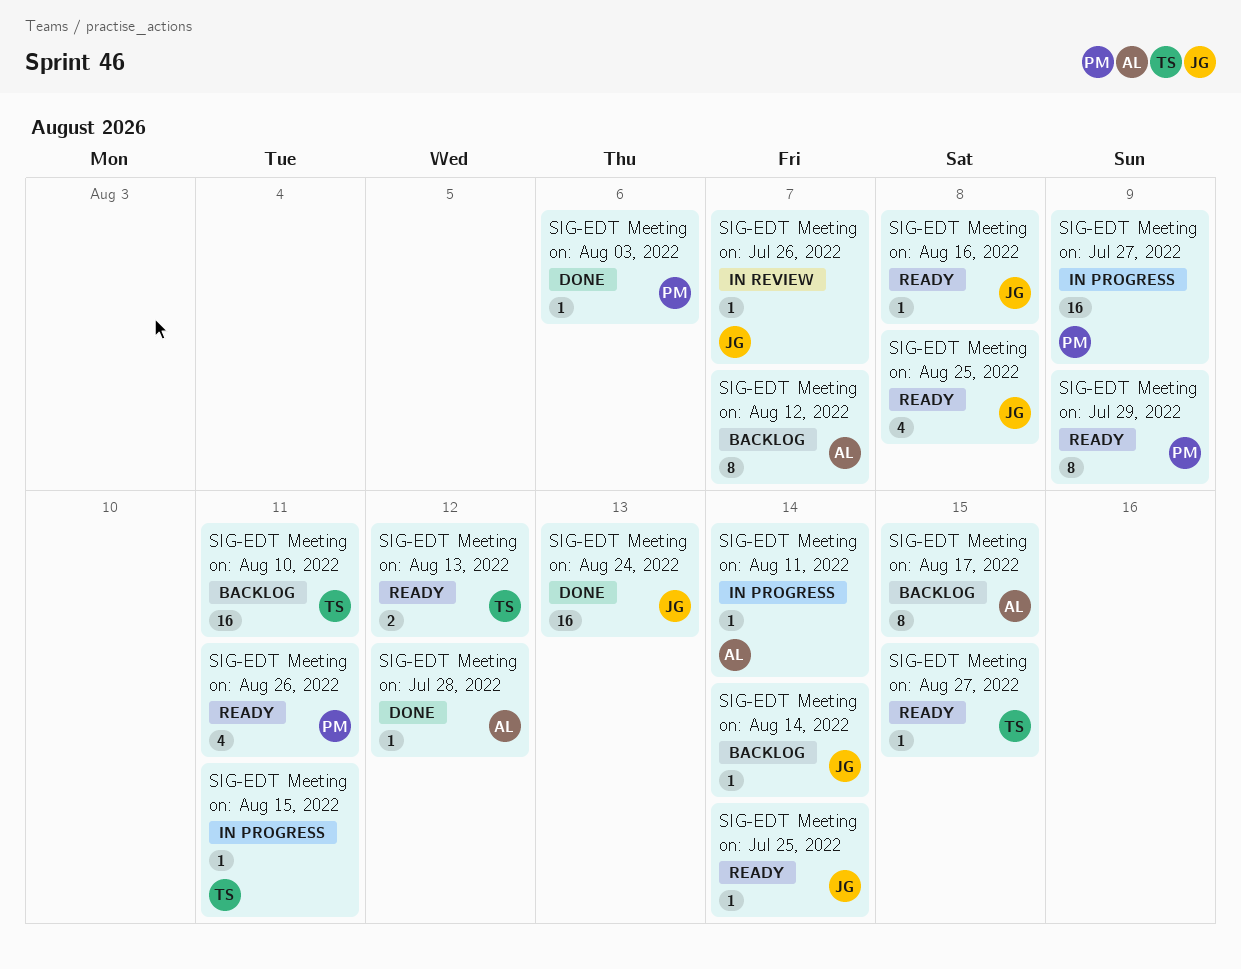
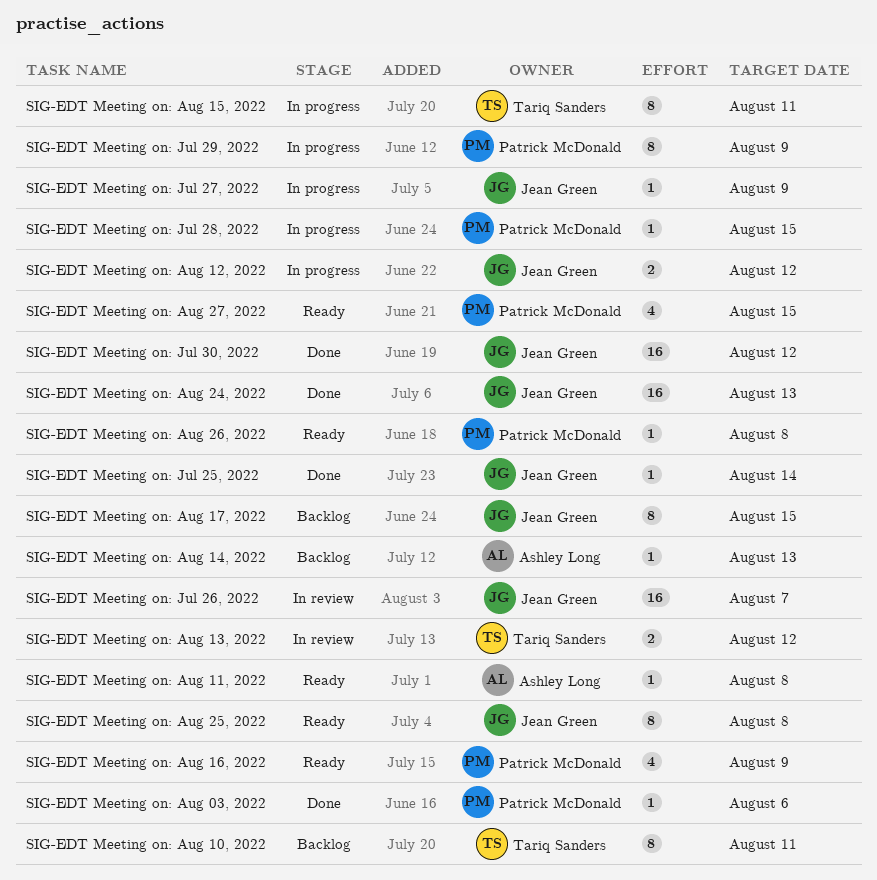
SIG-EDT Meeting on: Aug 10, 2022, estimate: 16 -> 8
SIG-EDT Meeting on: Aug 11, 2022, status: In progress -> Ready
SIG-EDT Meeting on: Aug 11, 2022, due: Aug 14 -> Aug 8
SIG-EDT Meeting on: Aug 12, 2022, status: Backlog -> In progress
SIG-EDT Meeting on: Aug 12, 2022, owner: Ashley Long -> Jean Green
SIG-EDT Meeting on: Aug 12, 2022, estimate: 8 -> 2
SIG-EDT Meeting on: Aug 12, 2022, due: Aug 7 -> Aug 12
SIG-EDT Meeting on: Aug 13, 2022, status: Ready -> In review
SIG-EDT Meeting on: Aug 14, 2022, owner: Jean Green -> Ashley Long
SIG-EDT Meeting on: Aug 14, 2022, due: Aug 14 -> Aug 13
SIG-EDT Meeting on: Aug 15, 2022, estimate: 1 -> 8
SIG-EDT Meeting on: Aug 16, 2022, owner: Jean Green -> Patrick McDonald
SIG-EDT Meeting on: Aug 16, 2022, estimate: 1 -> 4
SIG-EDT Meeting on: Aug 16, 2022, due: Aug 8 -> Aug 9
SIG-EDT Meeting on: Aug 17, 2022, owner: Ashley Long -> Jean Green
SIG-EDT Meeting on: Aug 25, 2022, estimate: 4 -> 8
SIG-EDT Meeting on: Aug 26, 2022, estimate: 4 -> 1
SIG-EDT Meeting on: Aug 26, 2022, due: Aug 11 -> Aug 8
SIG-EDT Meeting on: Aug 27, 2022, owner: Tariq Sanders -> Patrick McDonald
SIG-EDT Meeting on: Aug 27, 2022, estimate: 1 -> 4
SIG-EDT Meeting on: Jul 25, 2022, status: Ready -> Done
SIG-EDT Meeting on: Jul 26, 2022, estimate: 1 -> 16
SIG-EDT Meeting on: Jul 27, 2022, owner: Patrick McDonald -> Jean Green
SIG-EDT Meeting on: Jul 27, 2022, estimate: 16 -> 1
SIG-EDT Meeting on: Jul 28, 2022, status: Done -> In progress
SIG-EDT Meeting on: Jul 28, 2022, owner: Ashley Long -> Patrick McDonald
SIG-EDT Meeting on: Jul 28, 2022, due: Aug 12 -> Aug 15
SIG-EDT Meeting on: Jul 29, 2022, status: Ready -> In progress
SIG-EDT Meeting on: Jul 30, 2022: none -> present

